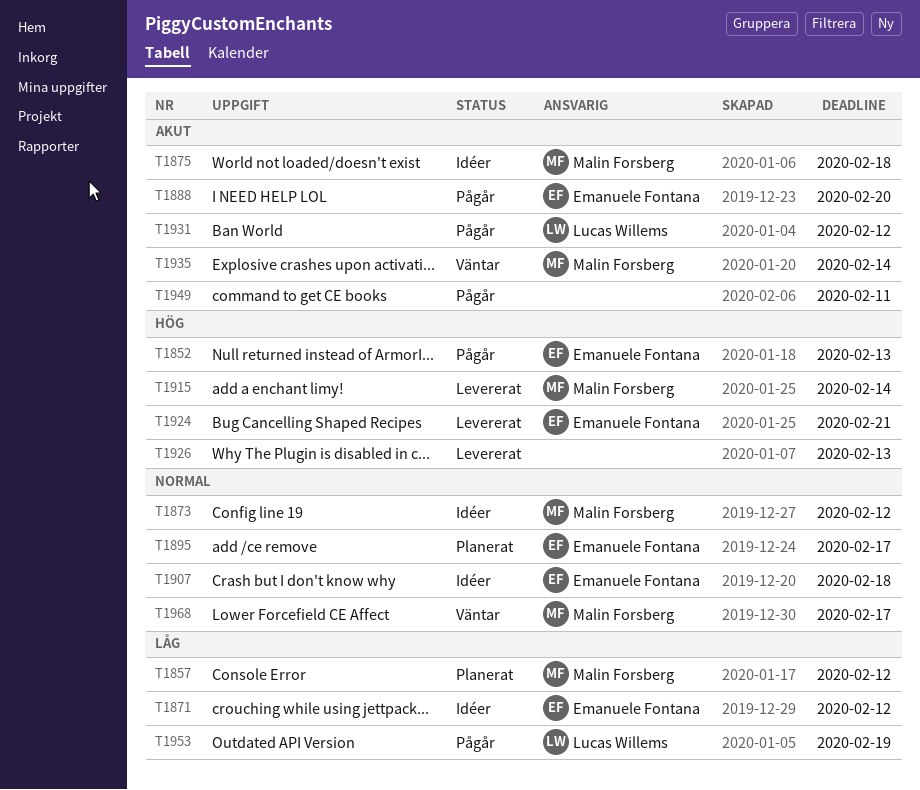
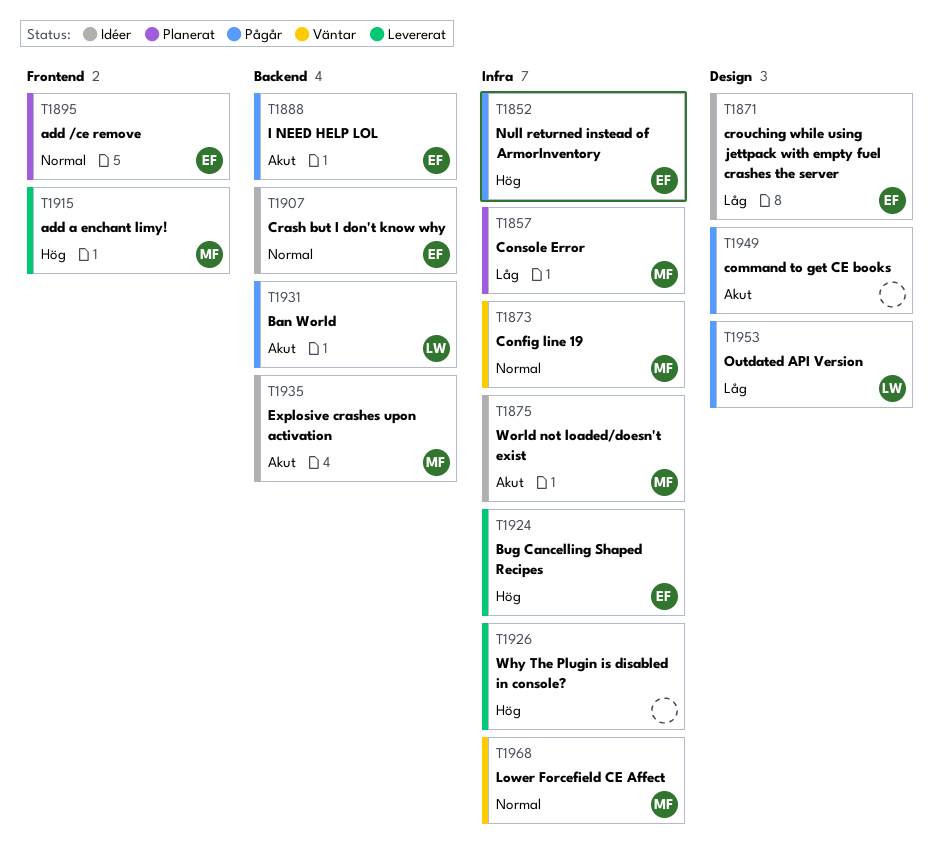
T1873, status: Idéer -> Väntar
T1935, status: Väntar -> Idéer

